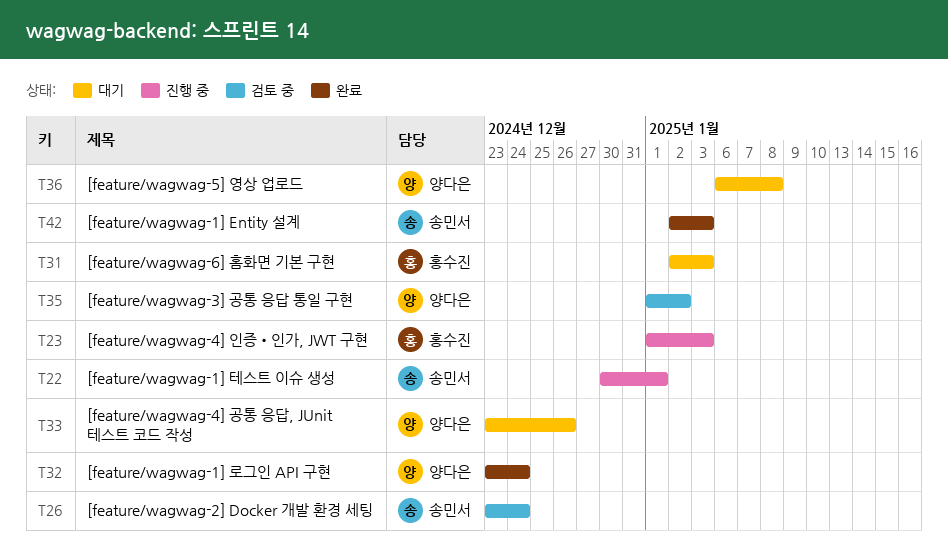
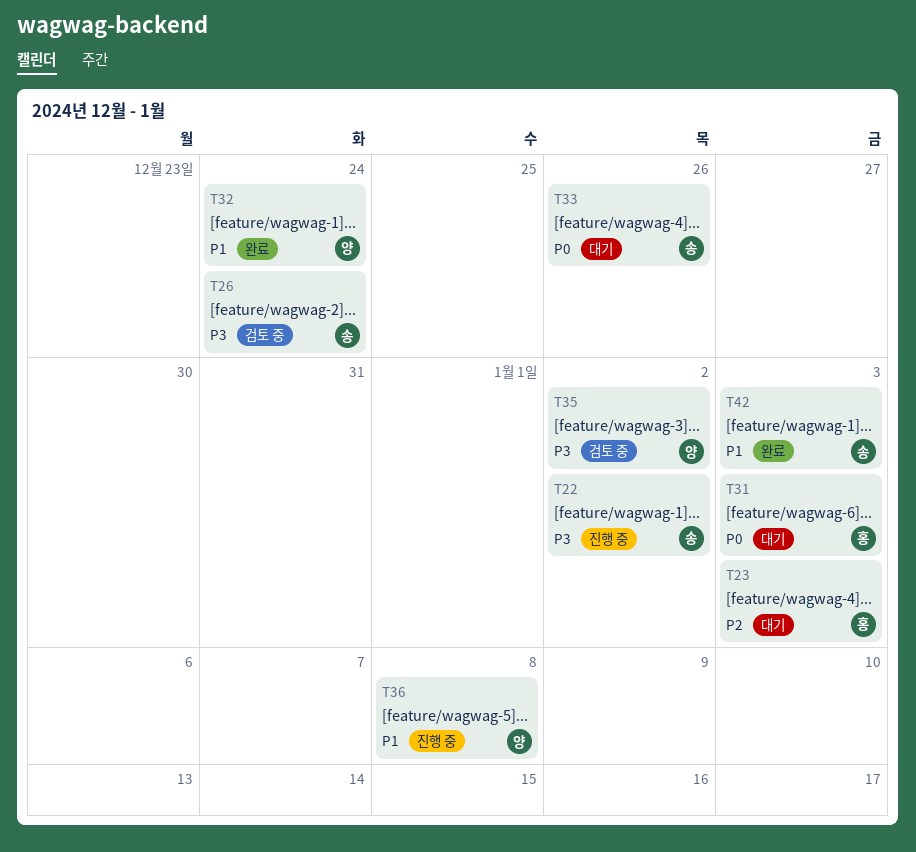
T22, due: Jan 1 -> Jan 2
T23, status: 진행 중 -> 대기
T33, owner: 양다은 -> 송민서
T36, status: 대기 -> 진행 중

